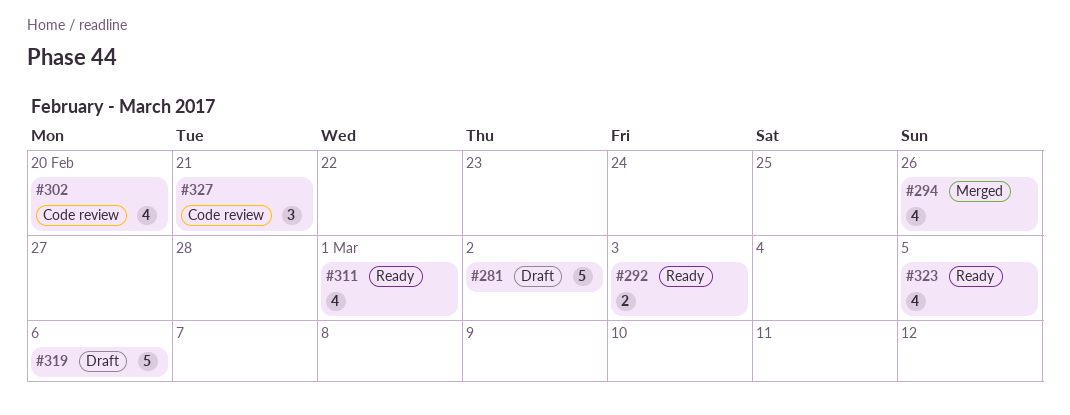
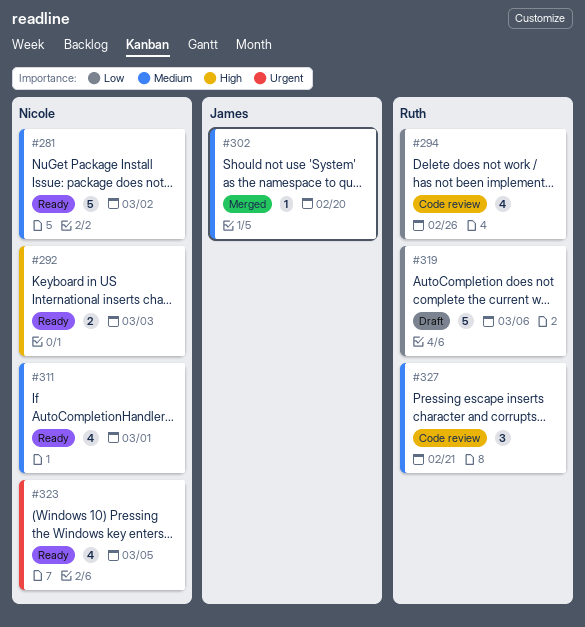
#281, status: Draft -> Ready
#294, status: Merged -> Code review
#302, status: Code review -> Merged
#302, estimate: 4 -> 1

